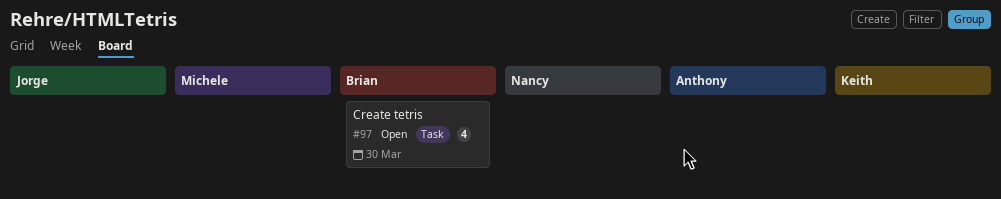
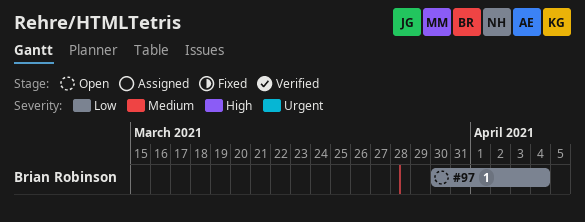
#97, estimate: 4 -> 1
#97, due: Mar 30 -> Apr 4

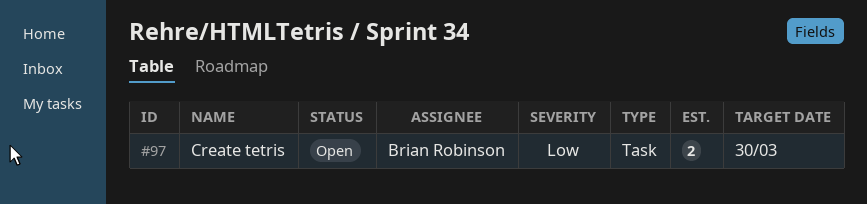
#97, estimate: 1 -> 2
#97, due: Apr 4 -> Mar 30

